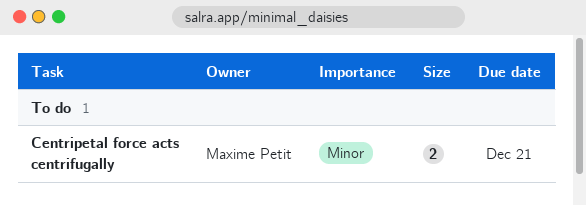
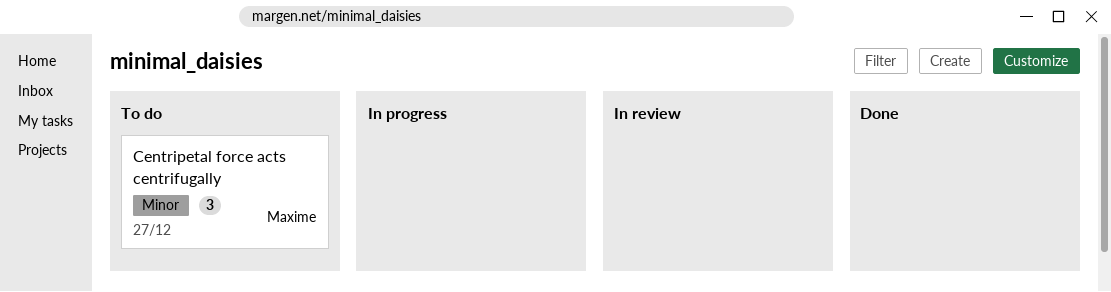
Centripetal force acts centrifugally, estimate: 2 -> 3
Centripetal force acts centrifugally, due: Dec 21 -> Dec 27

